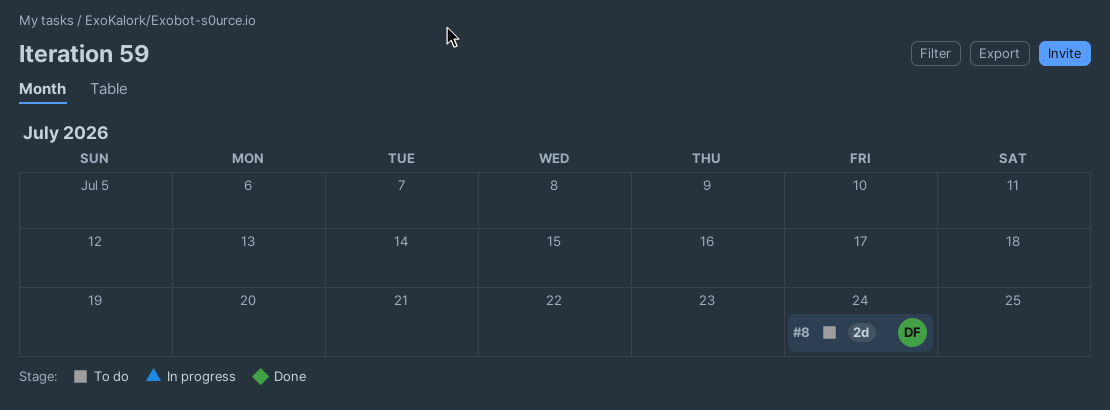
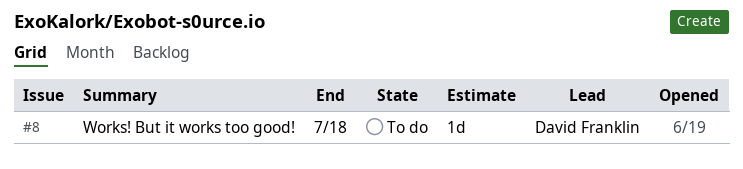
#8, estimate: 2d -> 1d
#8, due: Jul 24 -> Jul 18

